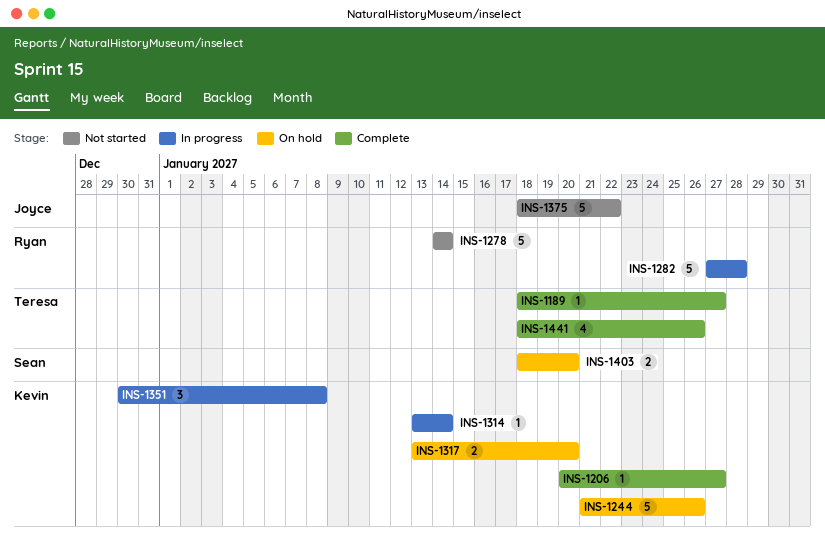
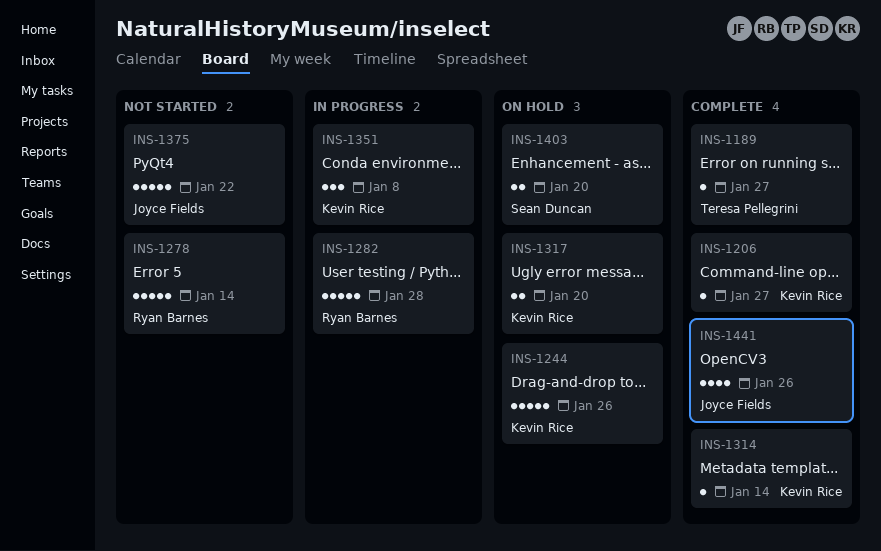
INS-1314, status: In progress -> Complete
INS-1441, owner: Teresa Pellegrini -> Joyce Fields

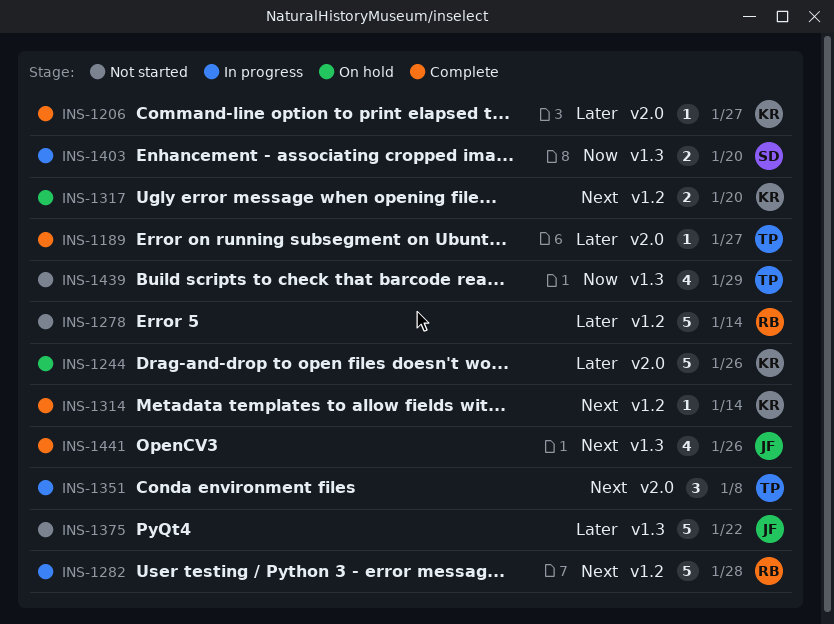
INS-1351, owner: Kevin Rice -> Teresa Pellegrini
INS-1403, status: On hold -> In progress
INS-1439: none -> present

